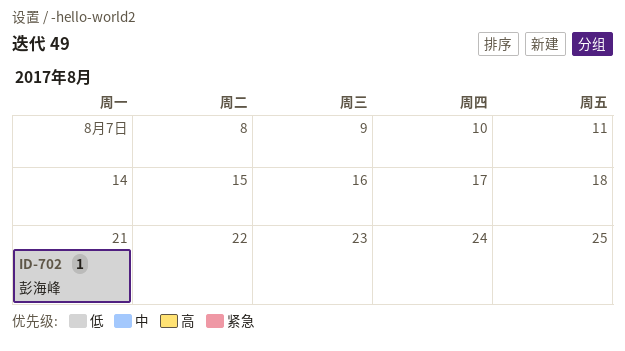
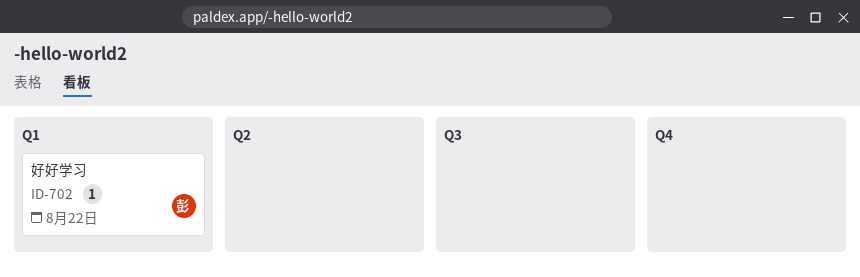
ID-702, due: Aug 21 -> Aug 22

